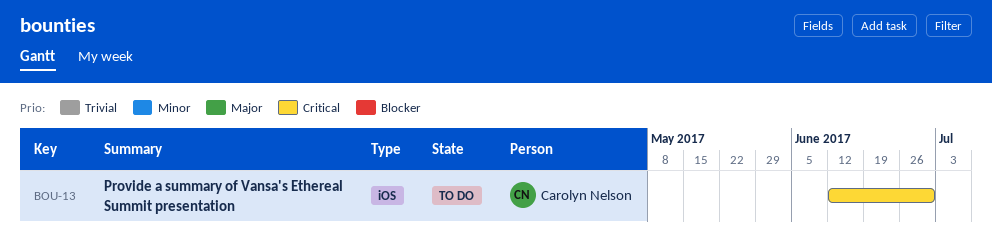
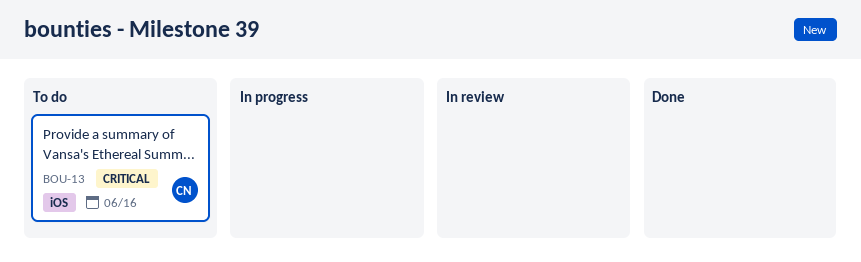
BOU-13, due: Jun 30 -> Jun 16

